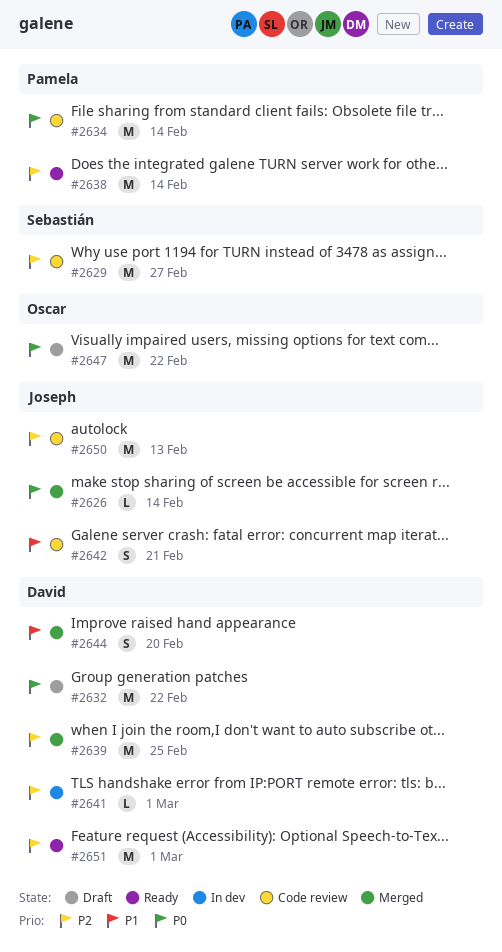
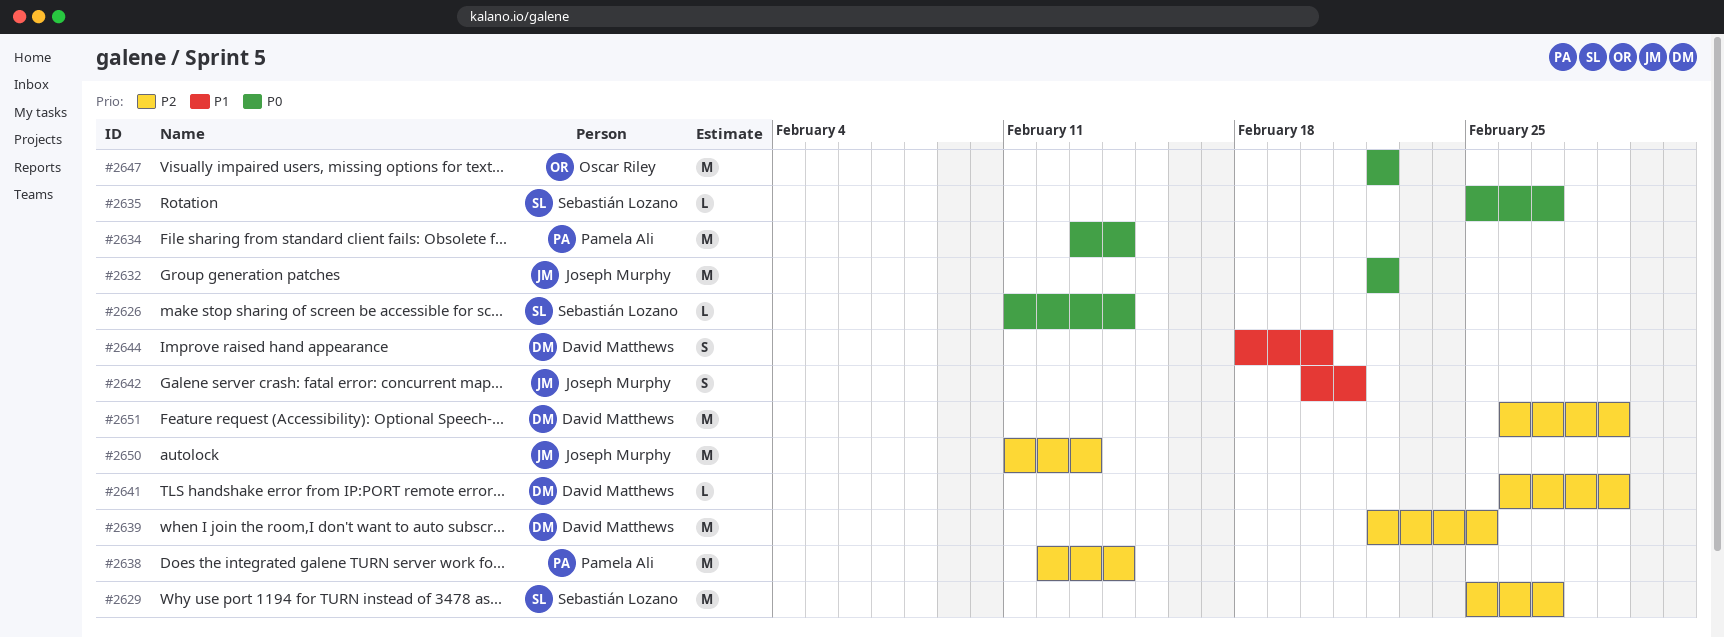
#2626, owner: Joseph Murphy -> Sebastián Lozano
#2632, owner: David Matthews -> Joseph Murphy
#2635: none -> present

